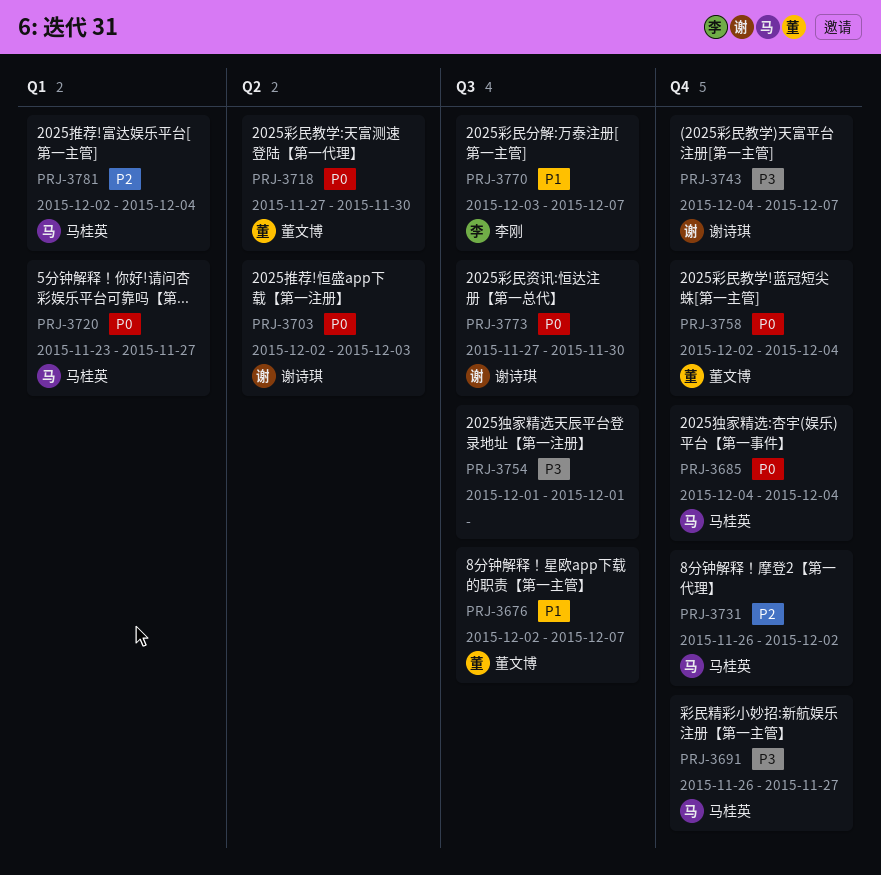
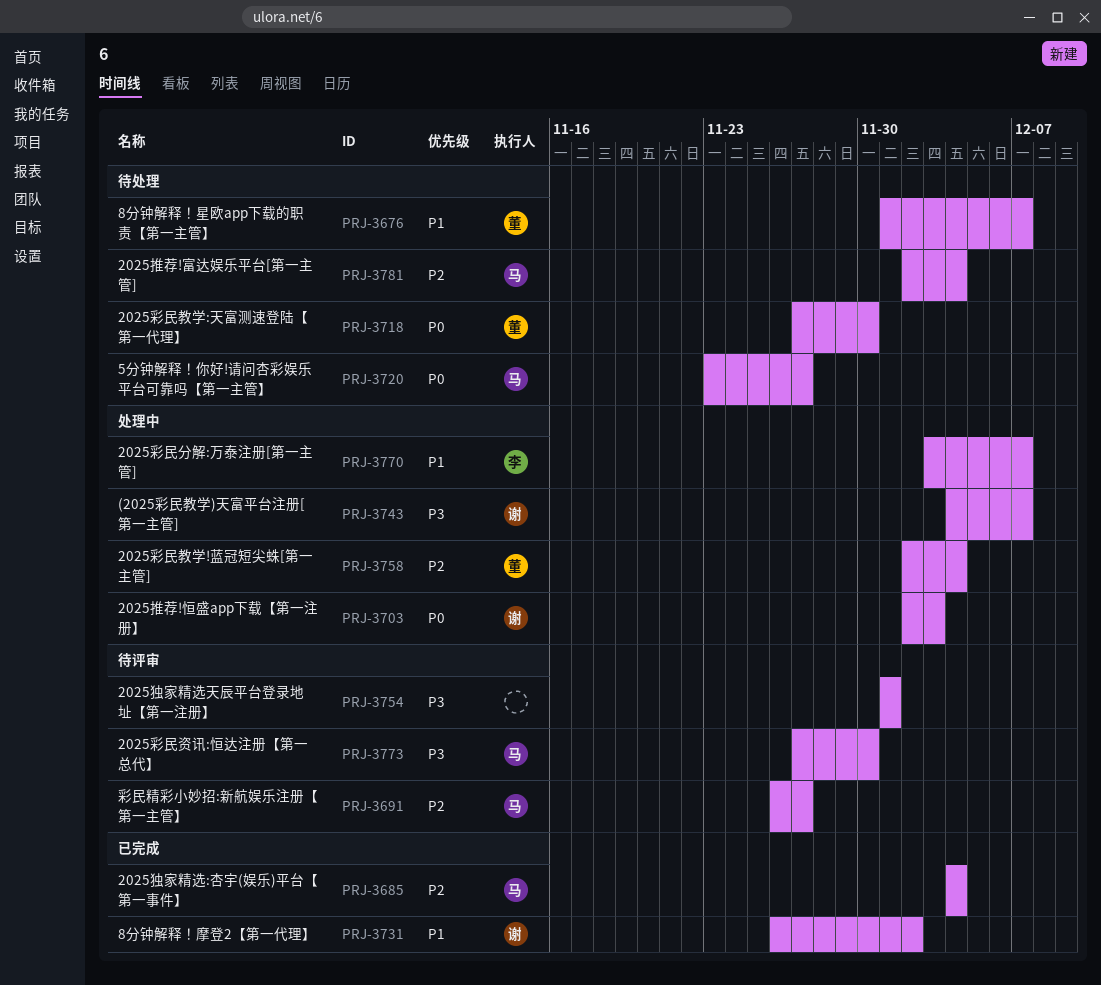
PRJ-3676, start: Dec 2 -> Dec 1
PRJ-3685, priority: P0 -> P2
PRJ-3691, priority: P3 -> P2
PRJ-3731, owner: 马桂英 -> 谢诗琪
PRJ-3731, priority: P2 -> P1
PRJ-3758, priority: P0 -> P2
PRJ-3773, owner: 谢诗琪 -> 马桂英
PRJ-3773, priority: P0 -> P3

